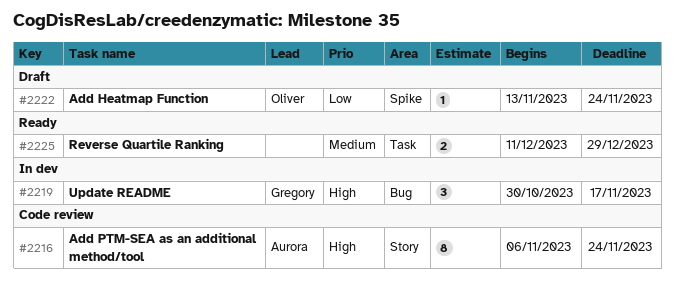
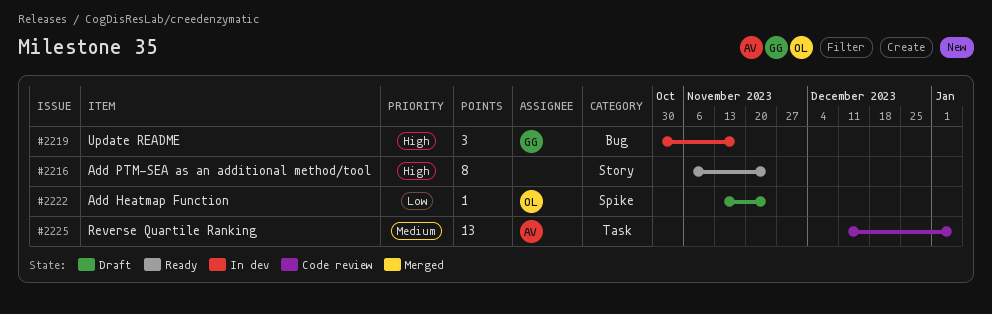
#2216, status: Code review -> Ready
#2216, owner: Aurora -> none
#2225, status: Ready -> Code review
#2225, owner: none -> Aurora
#2225, estimate: 2 -> 13
#2225, due: Dec 29 -> Jan 5

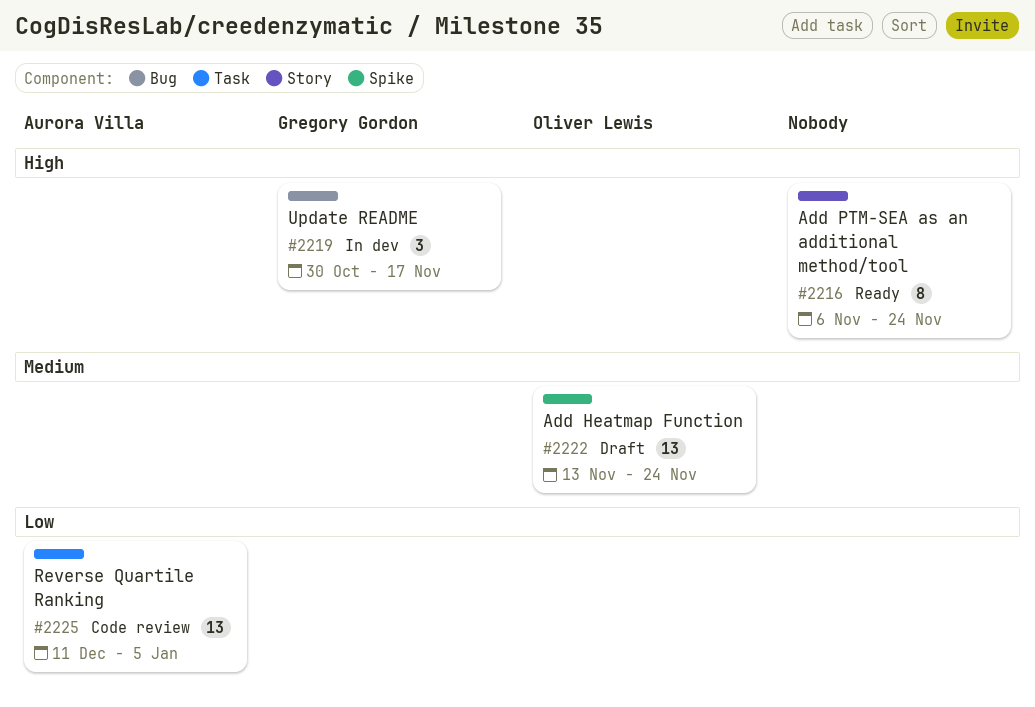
#2222, priority: Low -> Medium
#2222, estimate: 1 -> 13
#2225, priority: Medium -> Low

